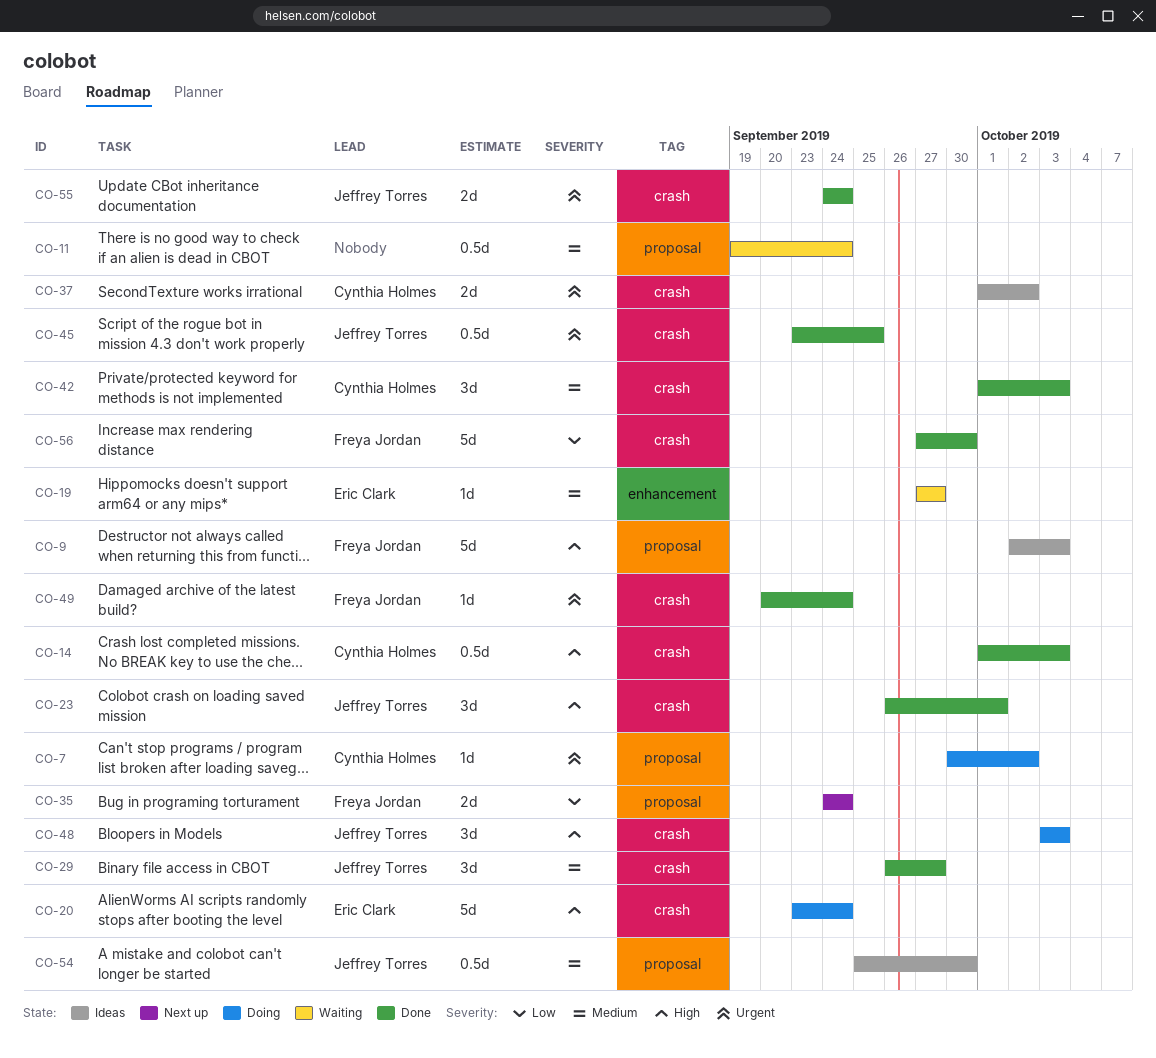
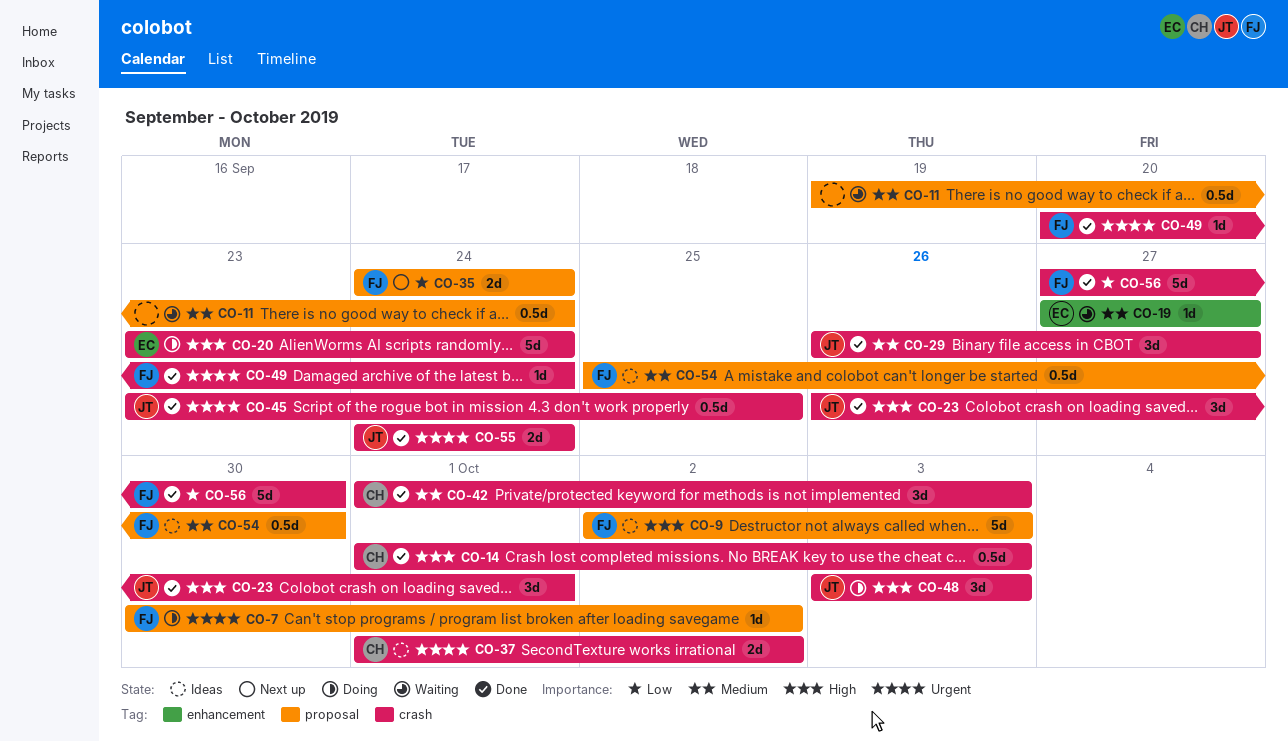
CO-7, owner: Cynthia Holmes -> Freya Jordan
CO-54, owner: Jeffrey Torres -> Freya Jordan

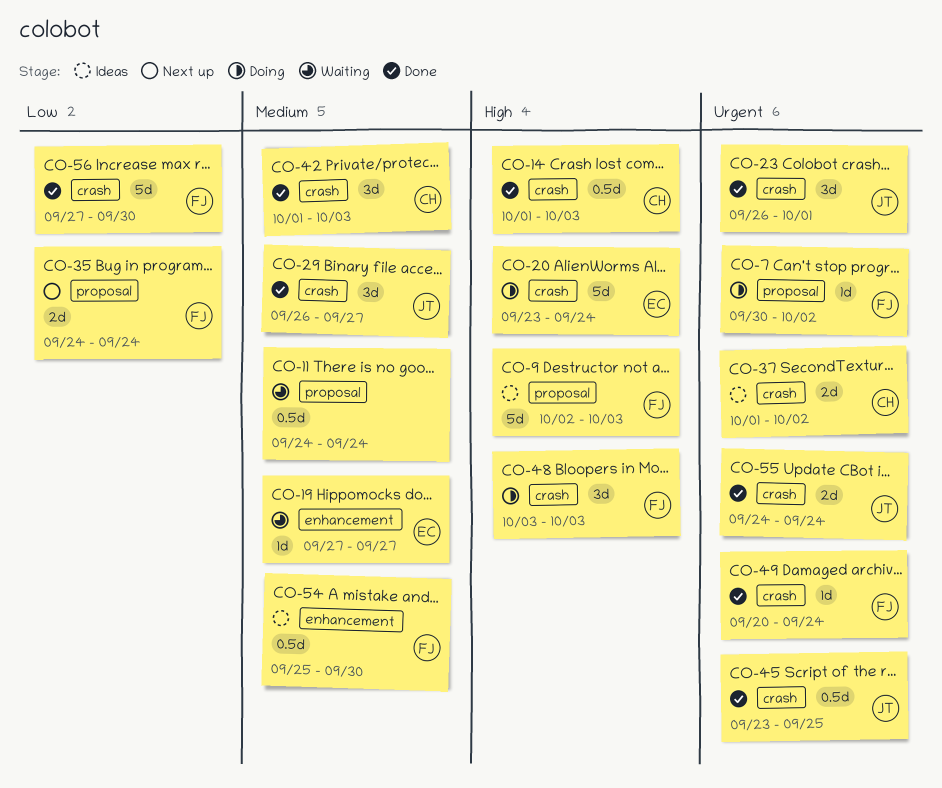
CO-11, start: Sep 19 -> Sep 24
CO-23, priority: High -> Urgent
CO-48, owner: JT -> FJ
CO-54, label: proposal -> enhancement

